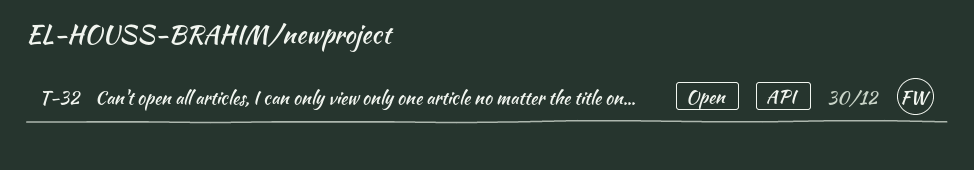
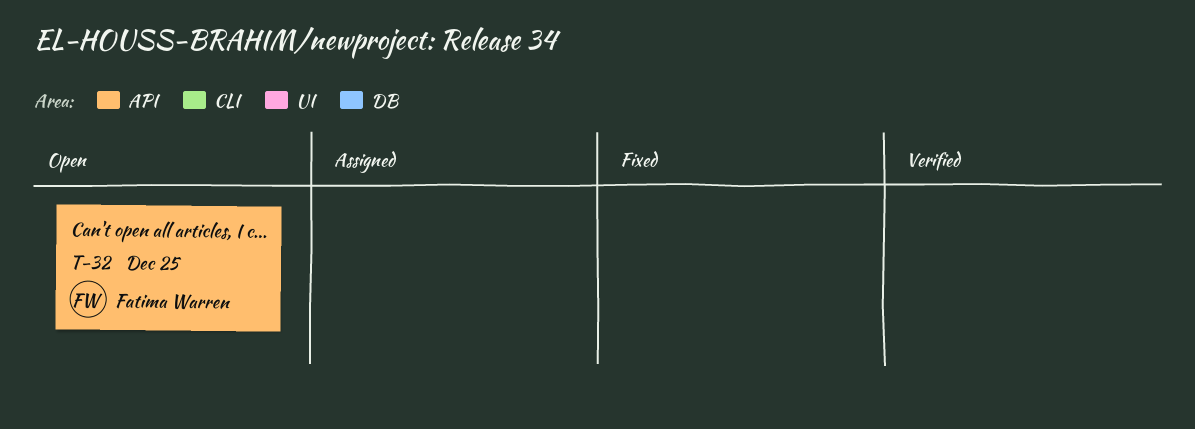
T-32, due: Dec 30 -> Dec 25

